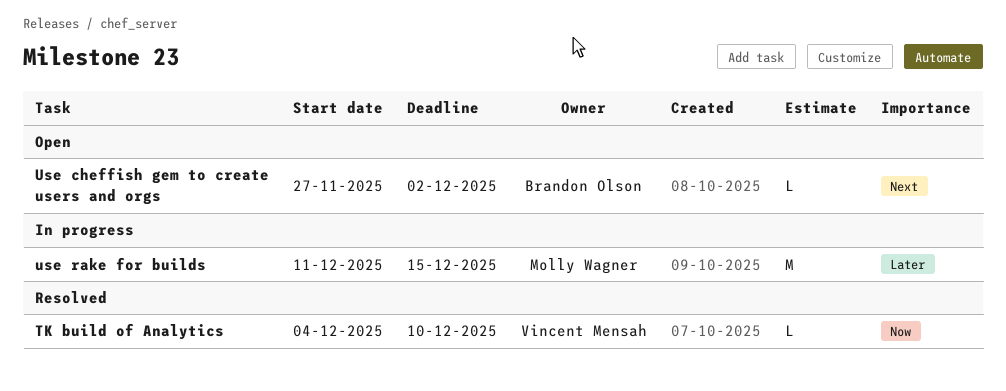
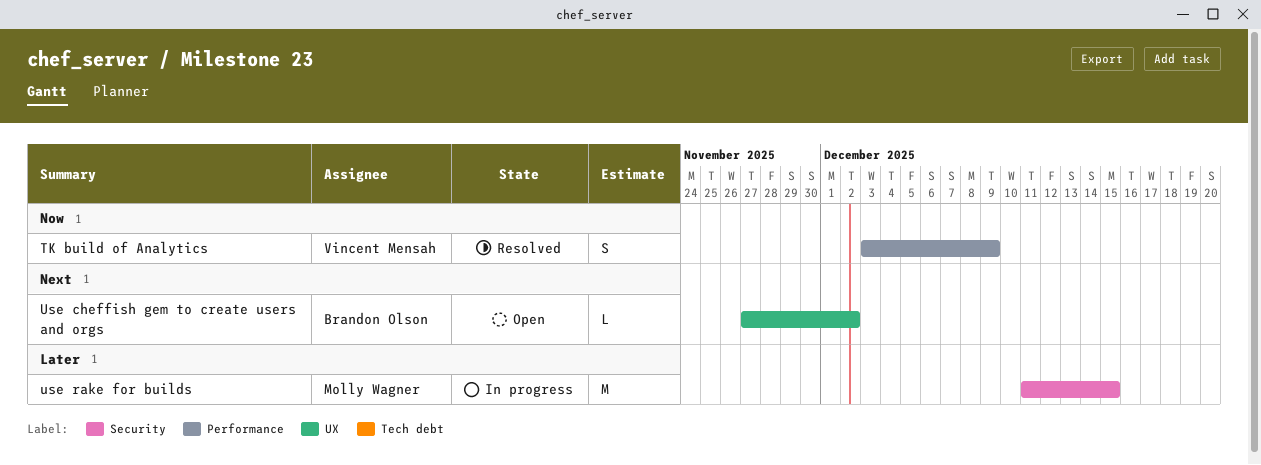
TK build of Analytics, estimate: L -> S
TK build of Analytics, start: Dec 4 -> Dec 3
TK build of Analytics, due: Dec 10 -> Dec 9

